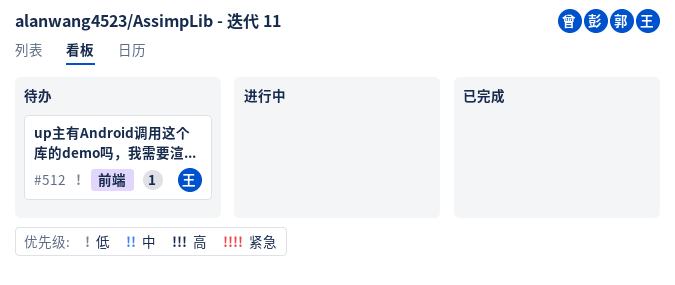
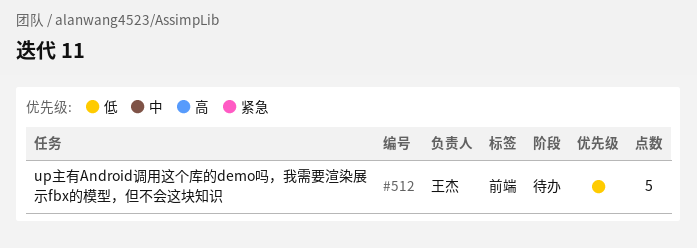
#512, estimate: 1 -> 5

